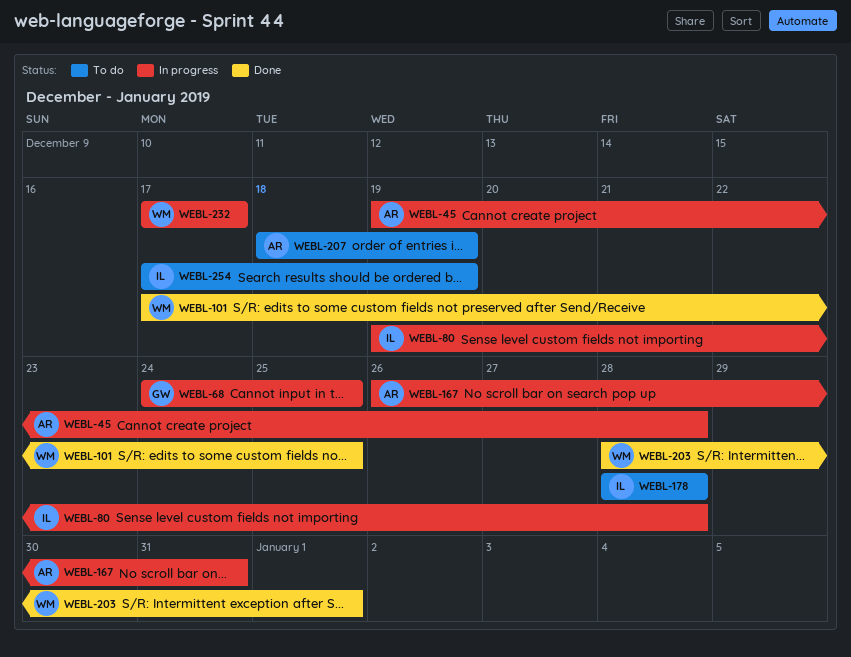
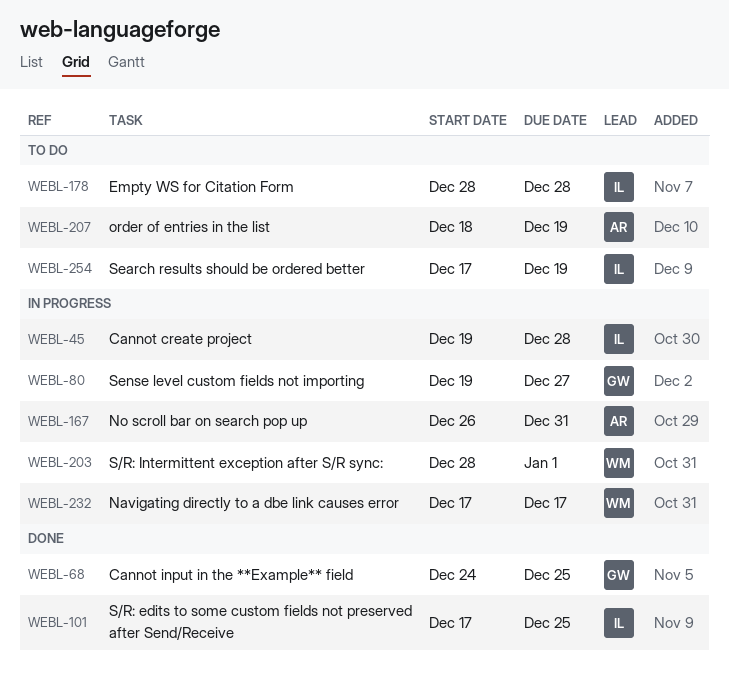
WEBL-45, owner: AR -> IL
WEBL-68, status: In progress -> Done
WEBL-80, owner: IL -> GW
WEBL-80, due: Dec 28 -> Dec 27
WEBL-101, owner: WM -> IL
WEBL-203, status: Done -> In progress

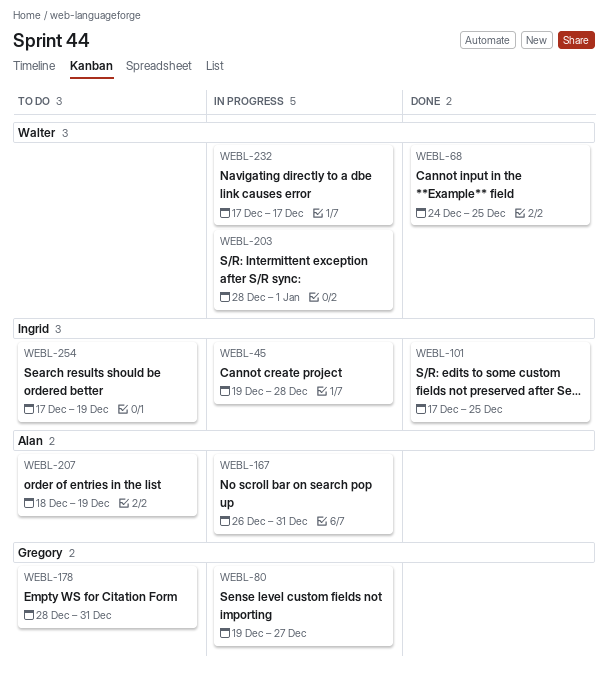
WEBL-68, owner: Gregory -> Walter
WEBL-178, owner: Ingrid -> Gregory
WEBL-178, due: Dec 28 -> Dec 31

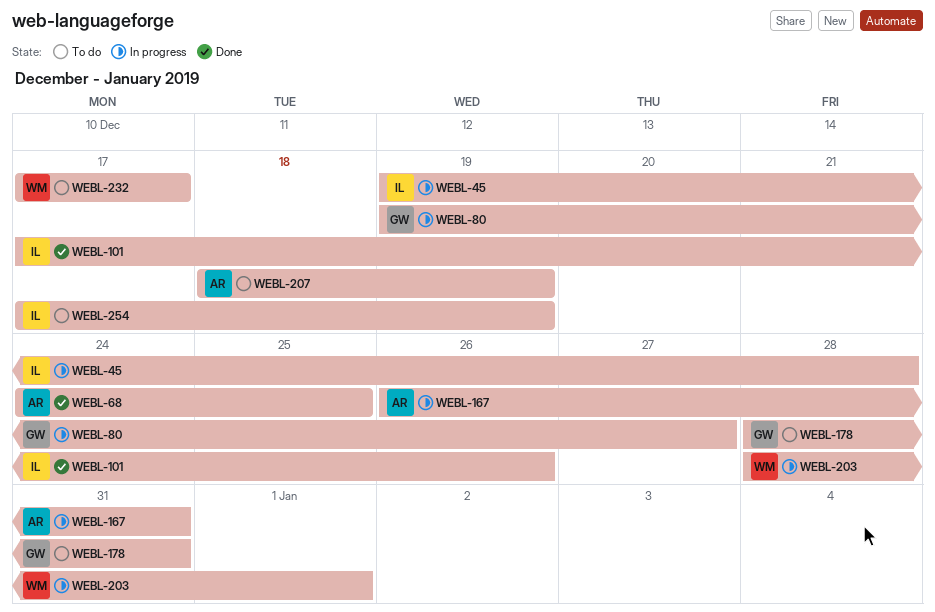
WEBL-68, owner: Walter -> Alan
WEBL-101, due: Dec 25 -> Dec 26
WEBL-232, status: In progress -> To do

